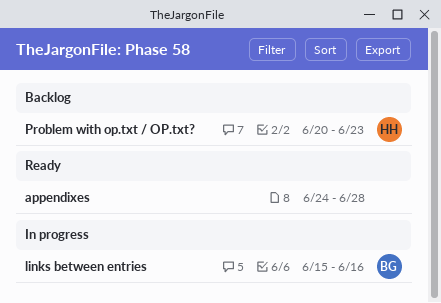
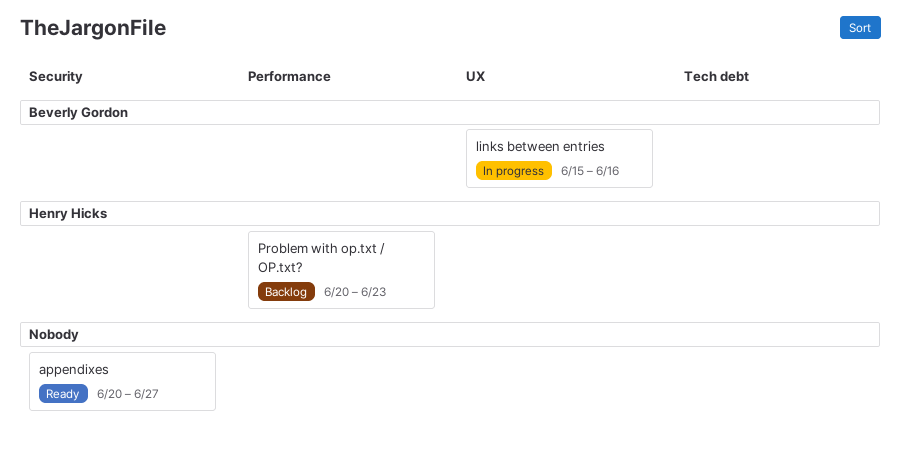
appendixes, start: Jun 24 -> Jun 20
appendixes, due: Jun 28 -> Jun 27

